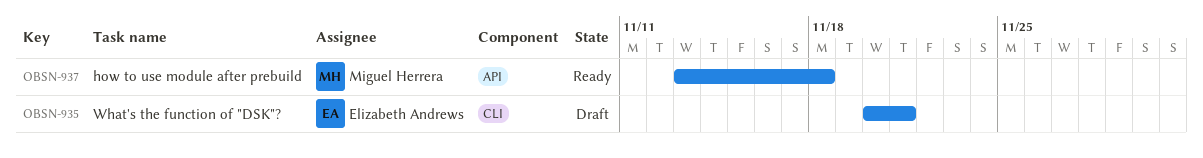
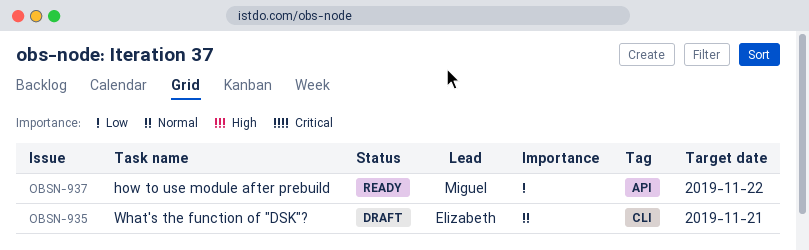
OBSN-937, due: Nov 18 -> Nov 22

